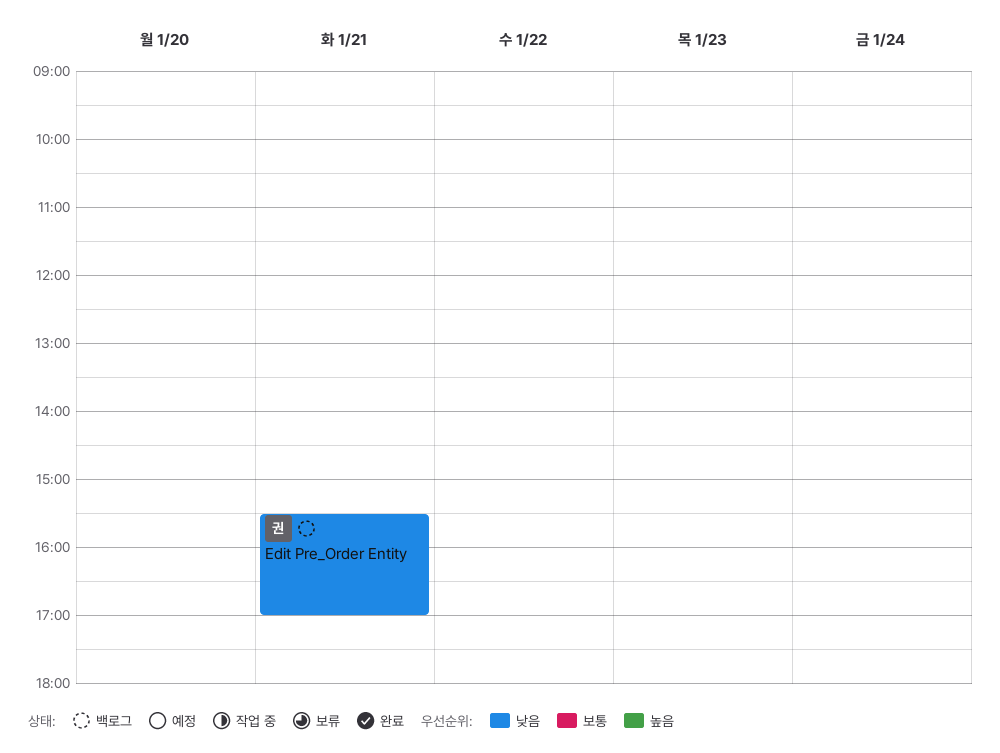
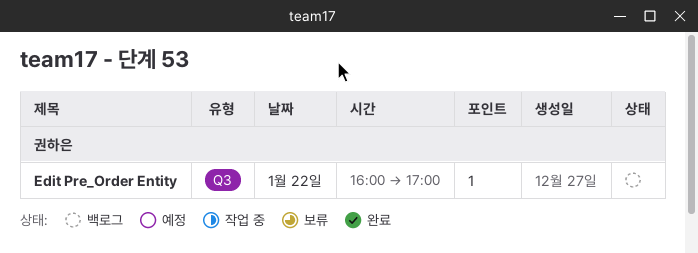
Edit Pre_Order Entity, day: Jan 21 -> Jan 22
Edit Pre_Order Entity, begins: 15:30 -> 16:00

